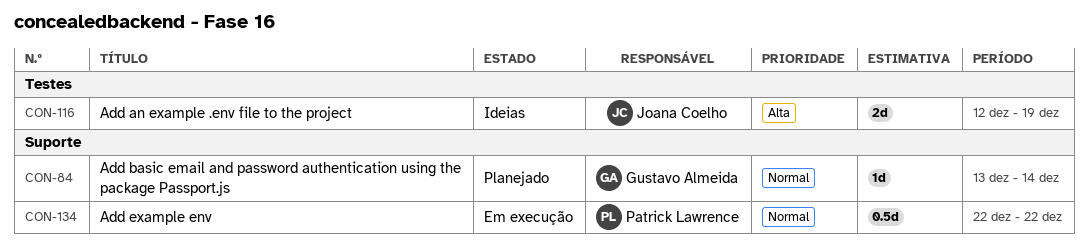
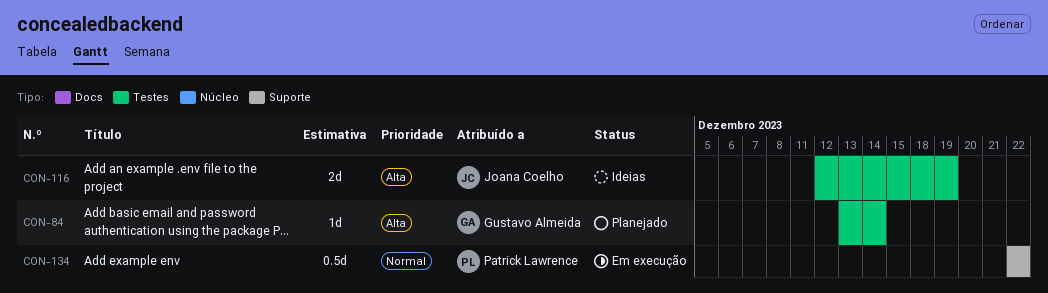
CON-84, priority: Normal -> Alta
CON-84, label: Suporte -> Testes

